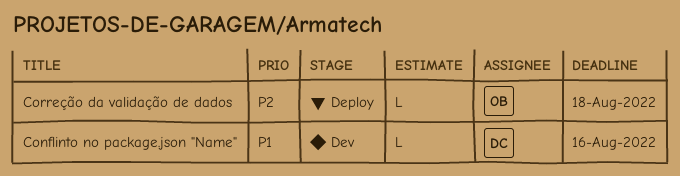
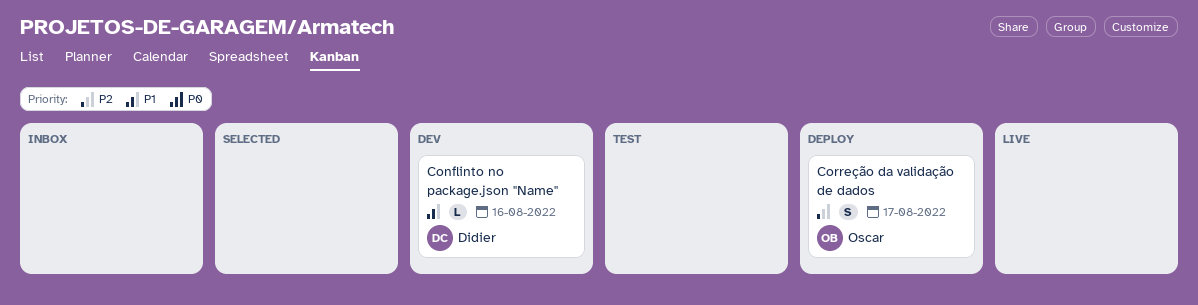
Correção da validação de dados, estimate: L -> S
Correção da validação de dados, due: Aug 18 -> Aug 17

